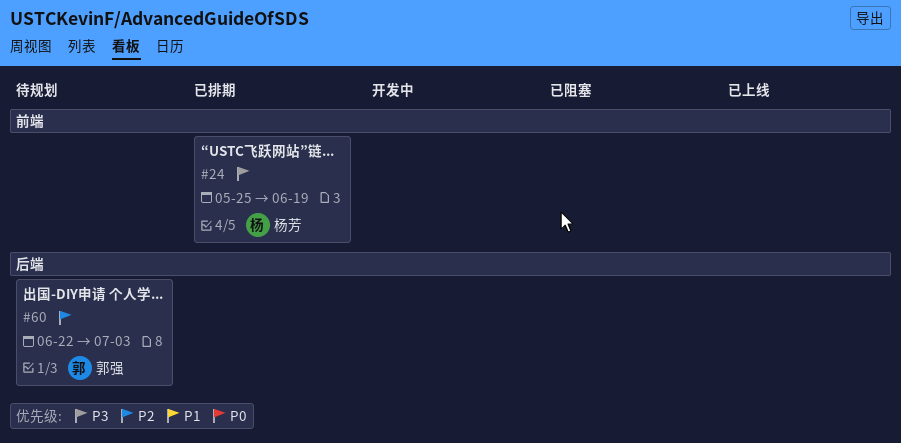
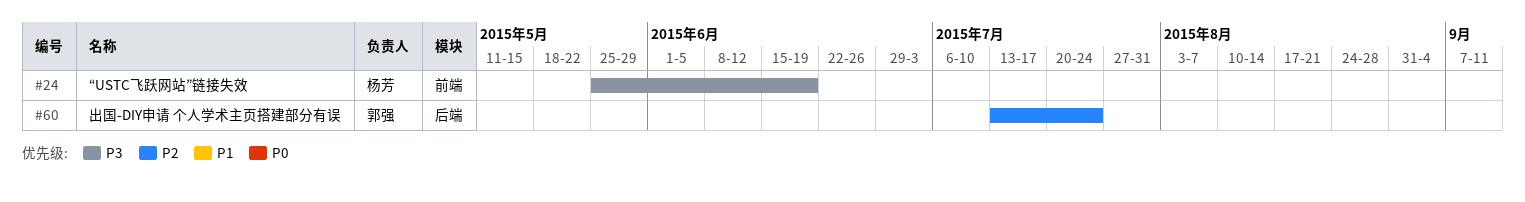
#60, start: Jun 22 -> Jul 13
#60, due: Jul 3 -> Jul 24

